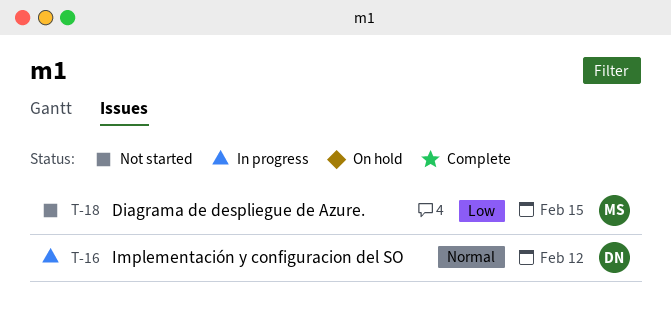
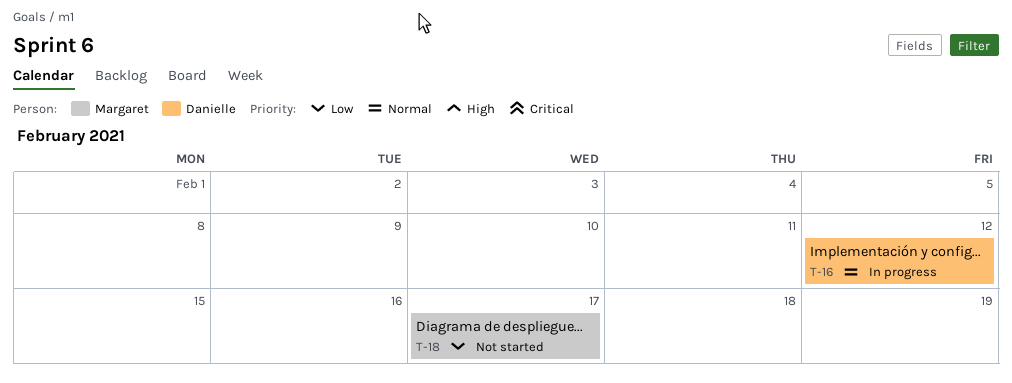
T-18, due: Feb 15 -> Feb 17

